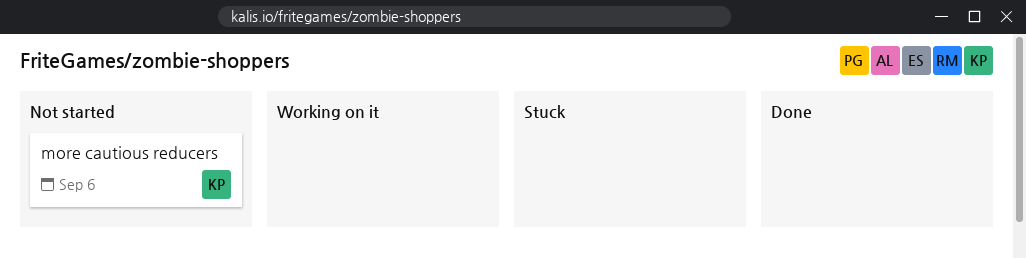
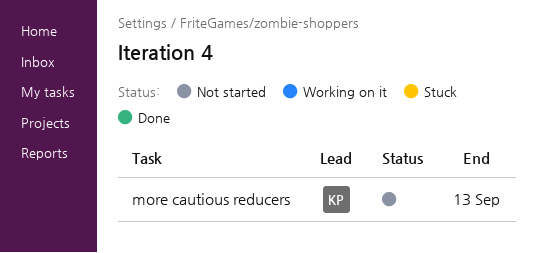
more cautious reducers, due: Sep 6 -> Sep 13

